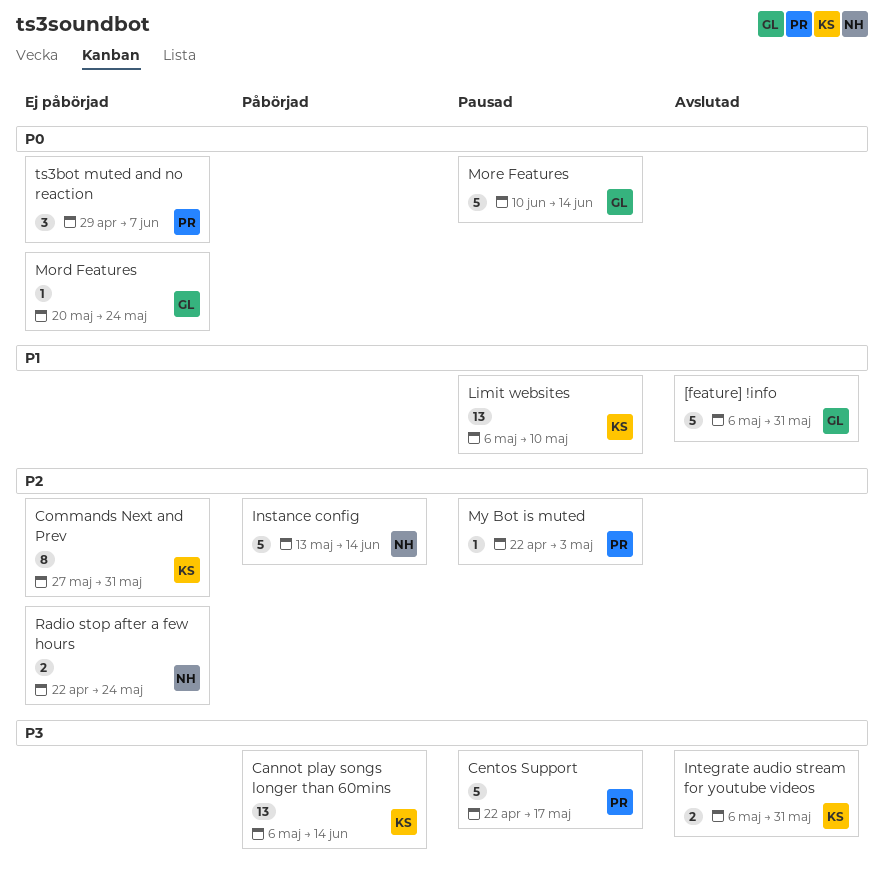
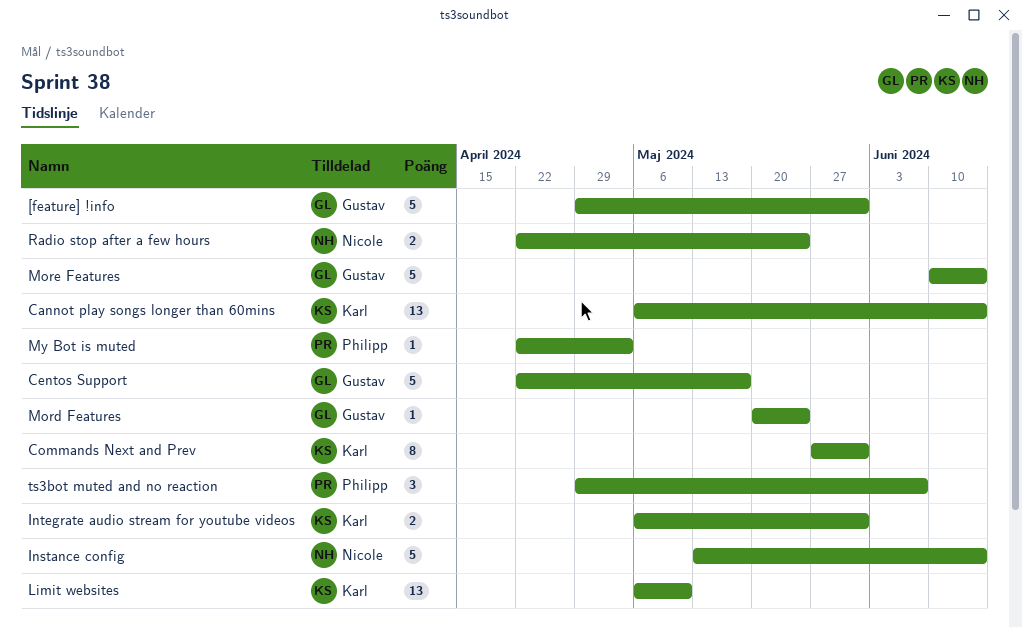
[feature] !info, start: May 6 -> Apr 29
Centos Support, owner: Philipp -> Gustav

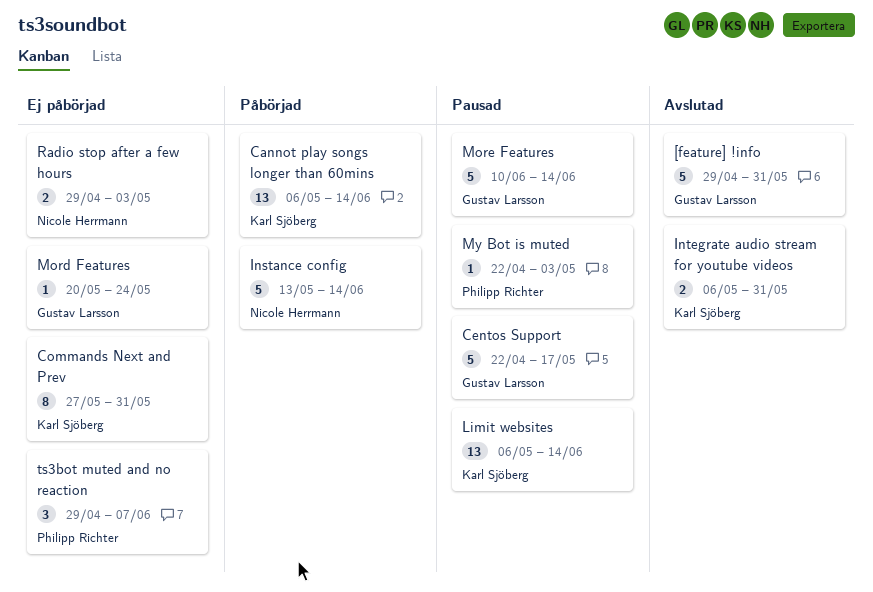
Limit websites, due: May 10 -> Jun 14
Radio stop after a few hours, start: Apr 22 -> Apr 29
Radio stop after a few hours, due: May 24 -> May 3

